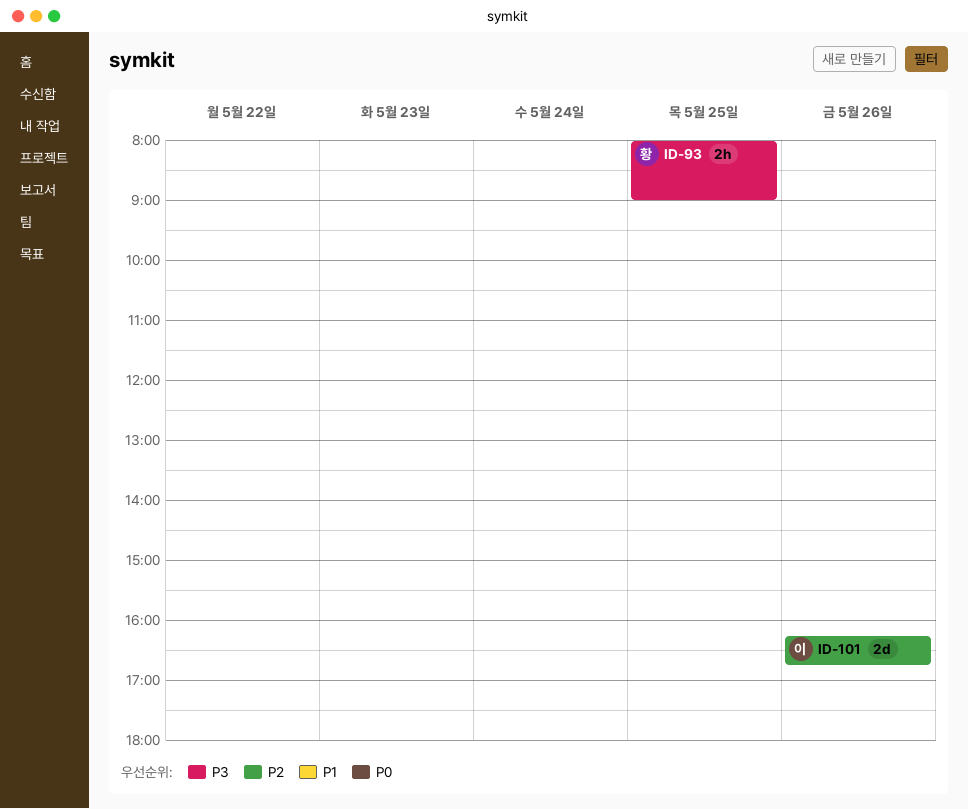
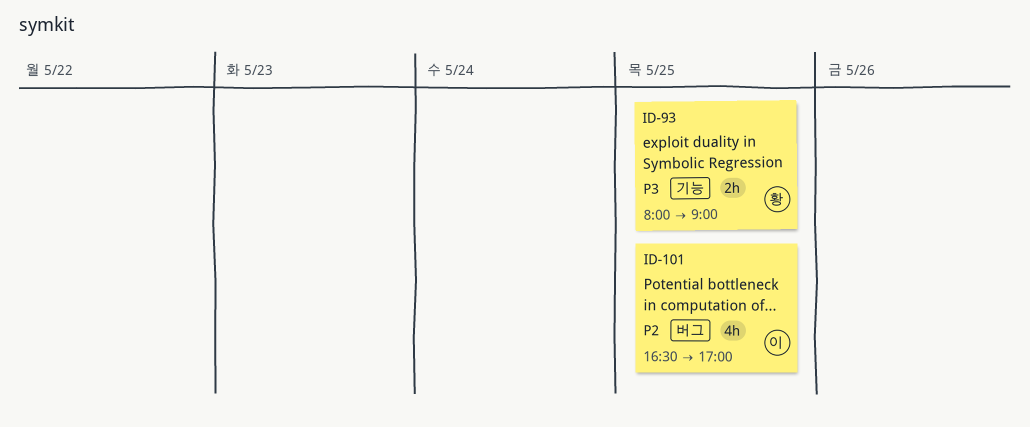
ID-101, estimate: 2d -> 4h
ID-101, day: May 26 -> May 25
ID-101, begins: 16:15 -> 16:30
ID-101, ends: 16:45 -> 17:00

